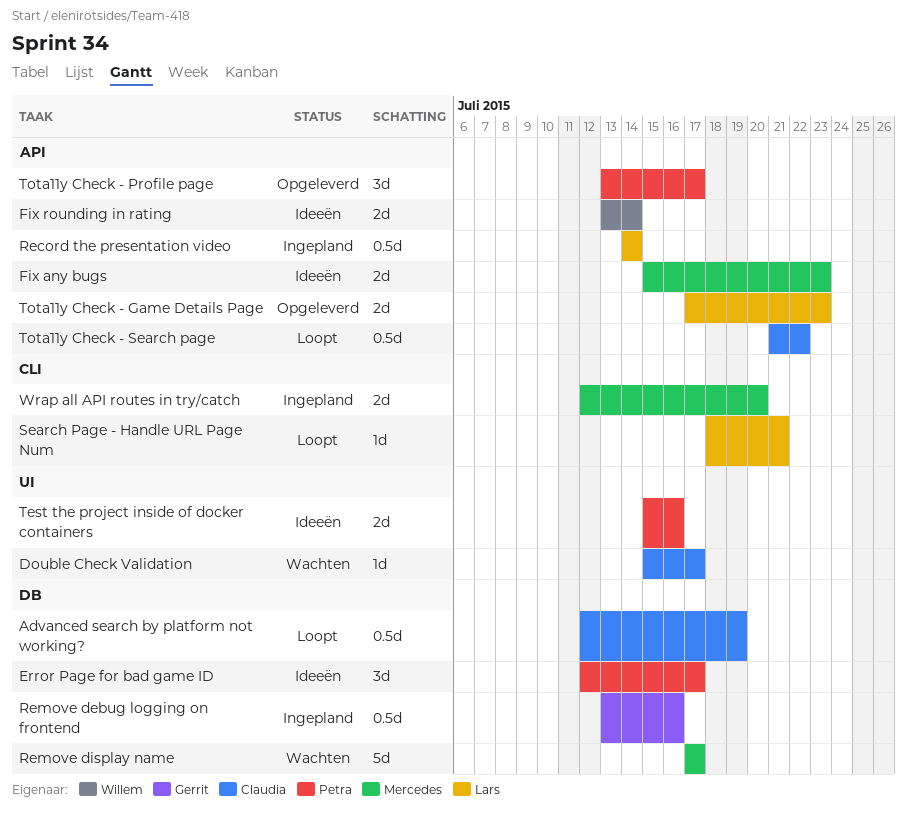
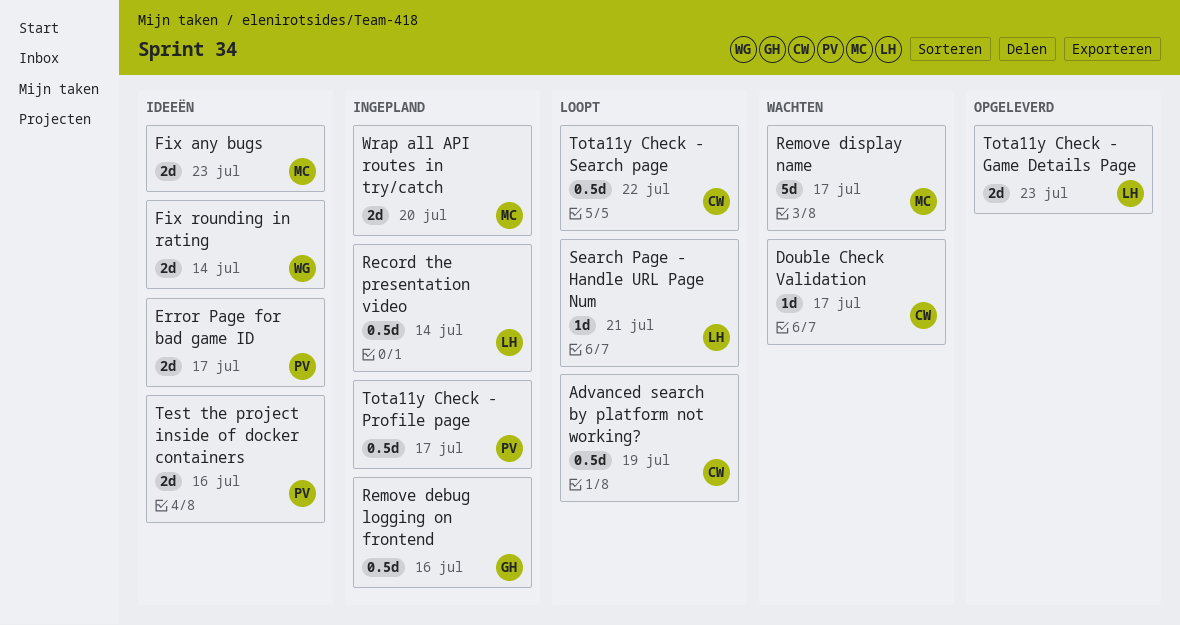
Error Page for bad game ID, estimate: 3d -> 2d
Tota11y Check - Profile page, status: Opgeleverd -> Ingepland
Tota11y Check - Profile page, estimate: 3d -> 0.5d

